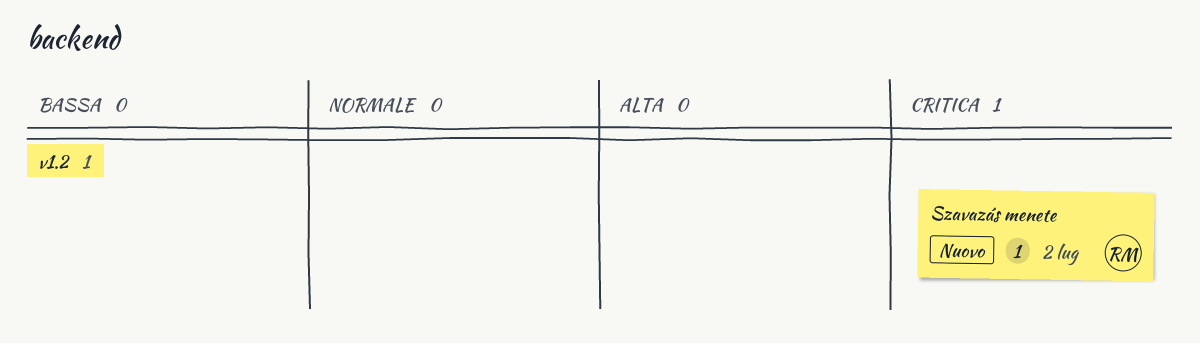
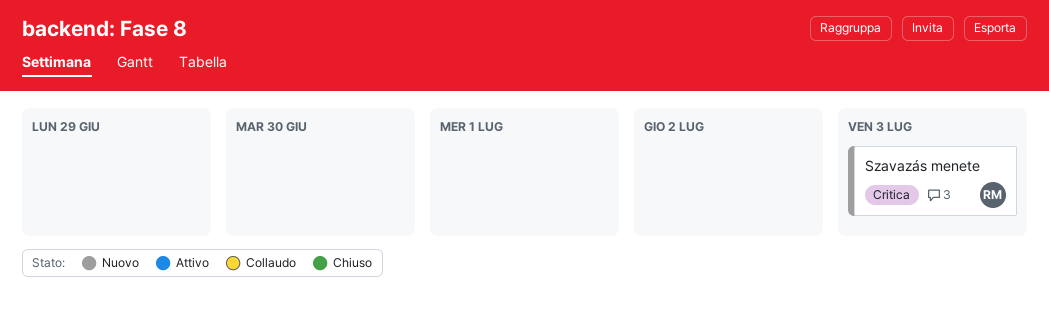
Szavazás menete, due: Jul 2 -> Jul 3

